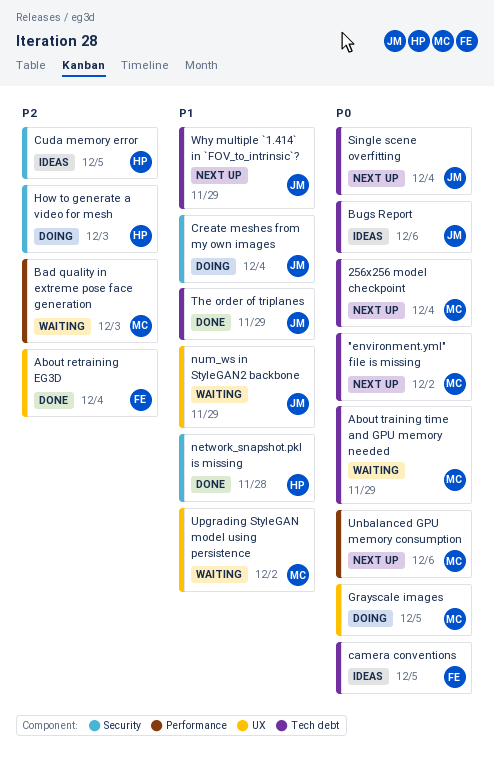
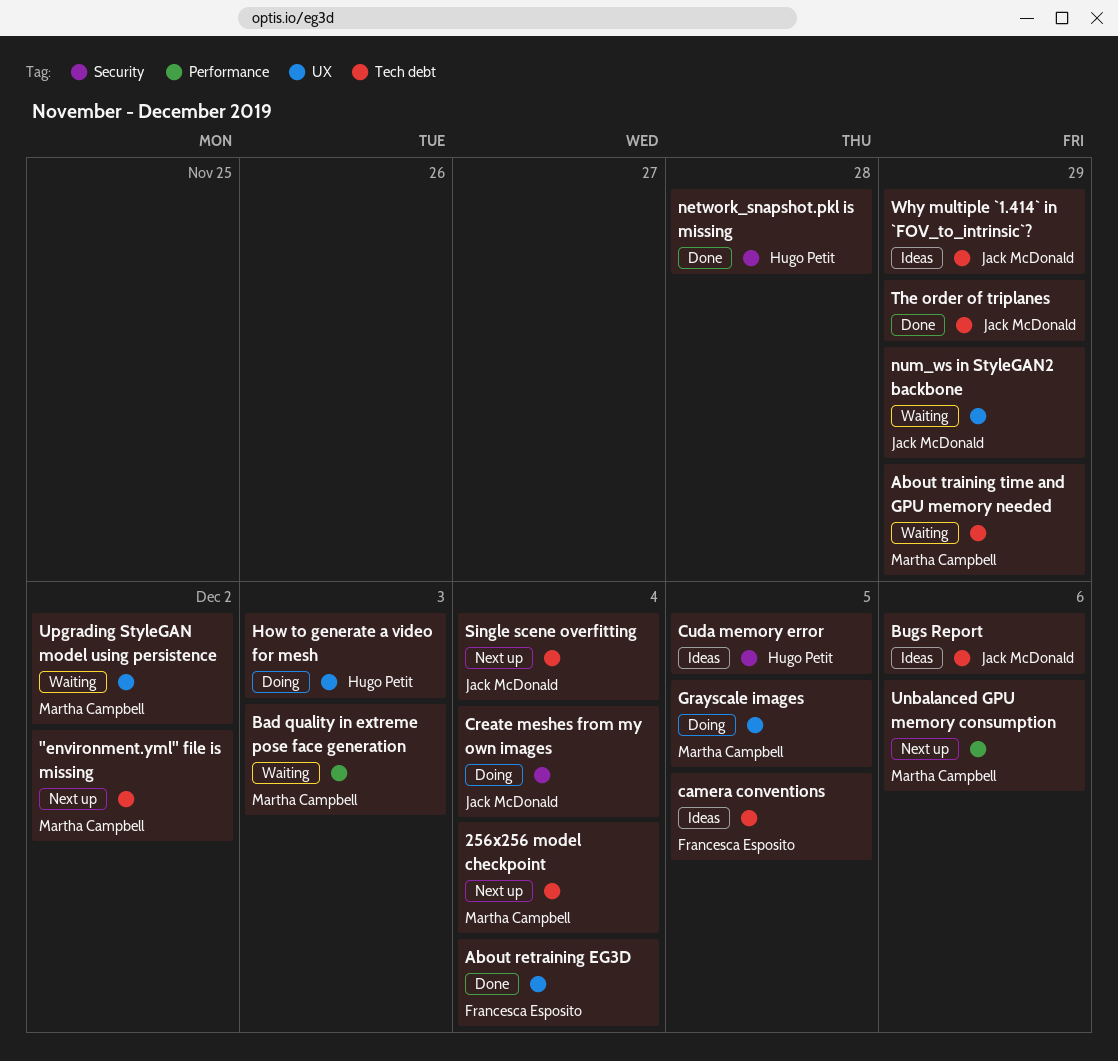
How to generate a video for mesh, label: Security -> UX
Why multiple `1.414` in `FOV_to_intrinsic`?, status: Next up -> Ideas

